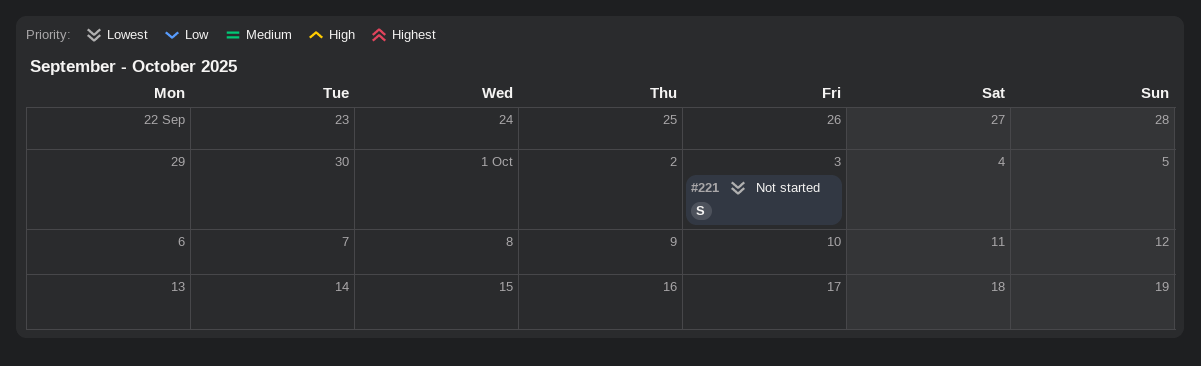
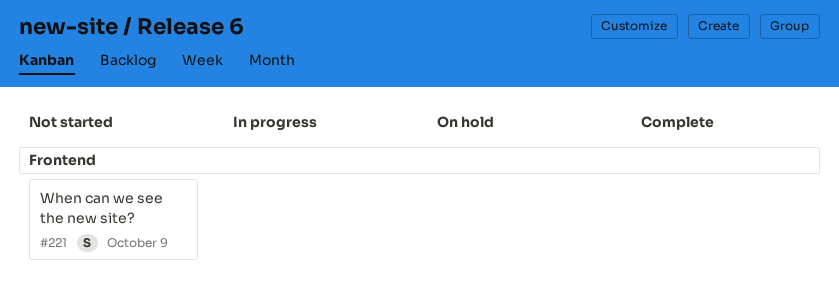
#221, due: Oct 3 -> Oct 9

